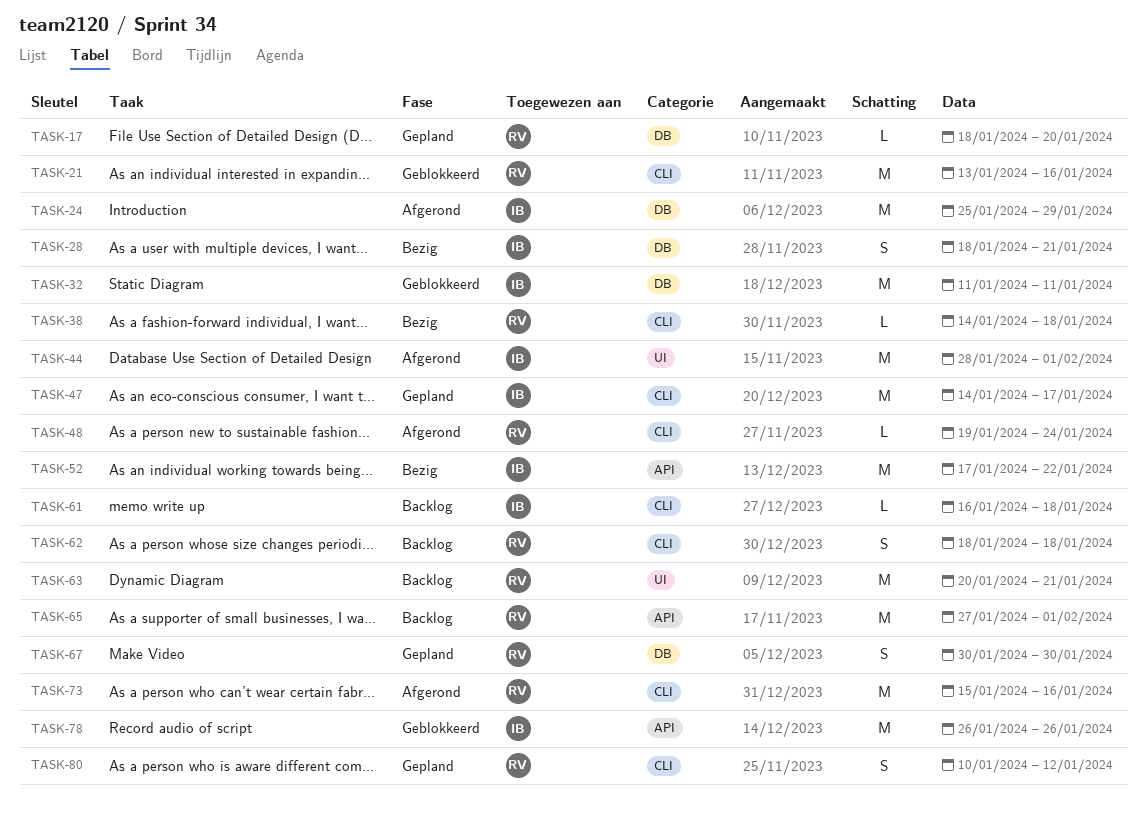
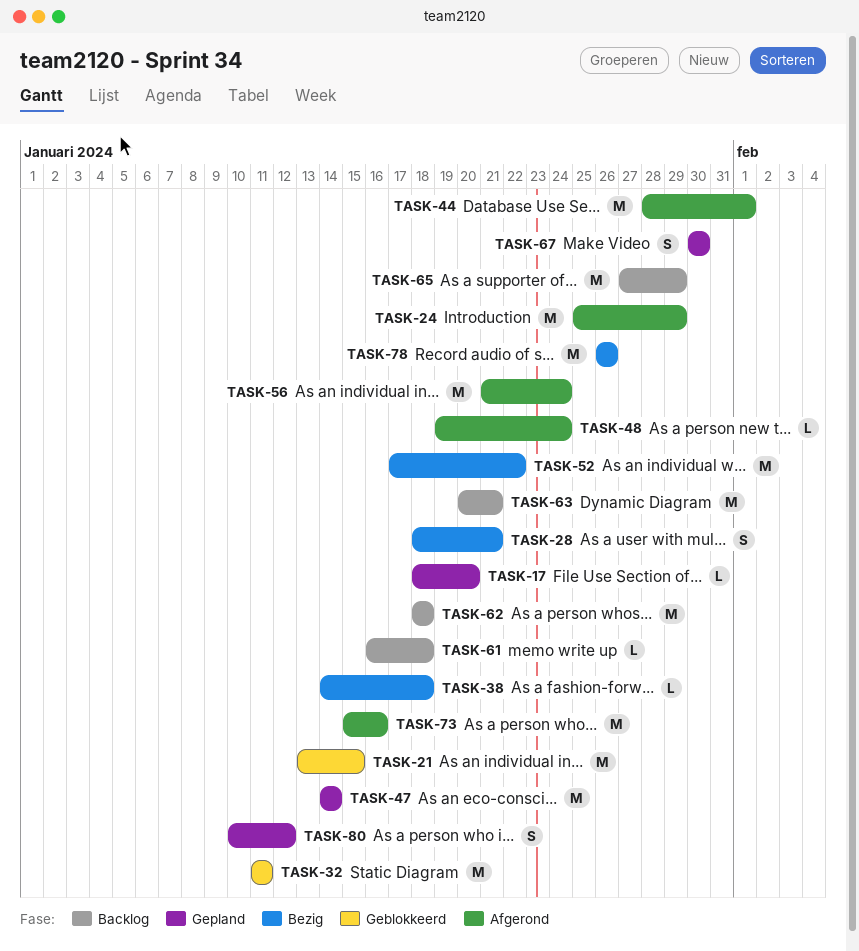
TASK-21, due: Jan 16 -> Jan 15
TASK-47, due: Jan 17 -> Jan 14
TASK-56: none -> present
TASK-62, estimate: S -> M
TASK-65, due: Feb 1 -> Jan 29
TASK-78, status: Geblokkeerd -> Bezig

